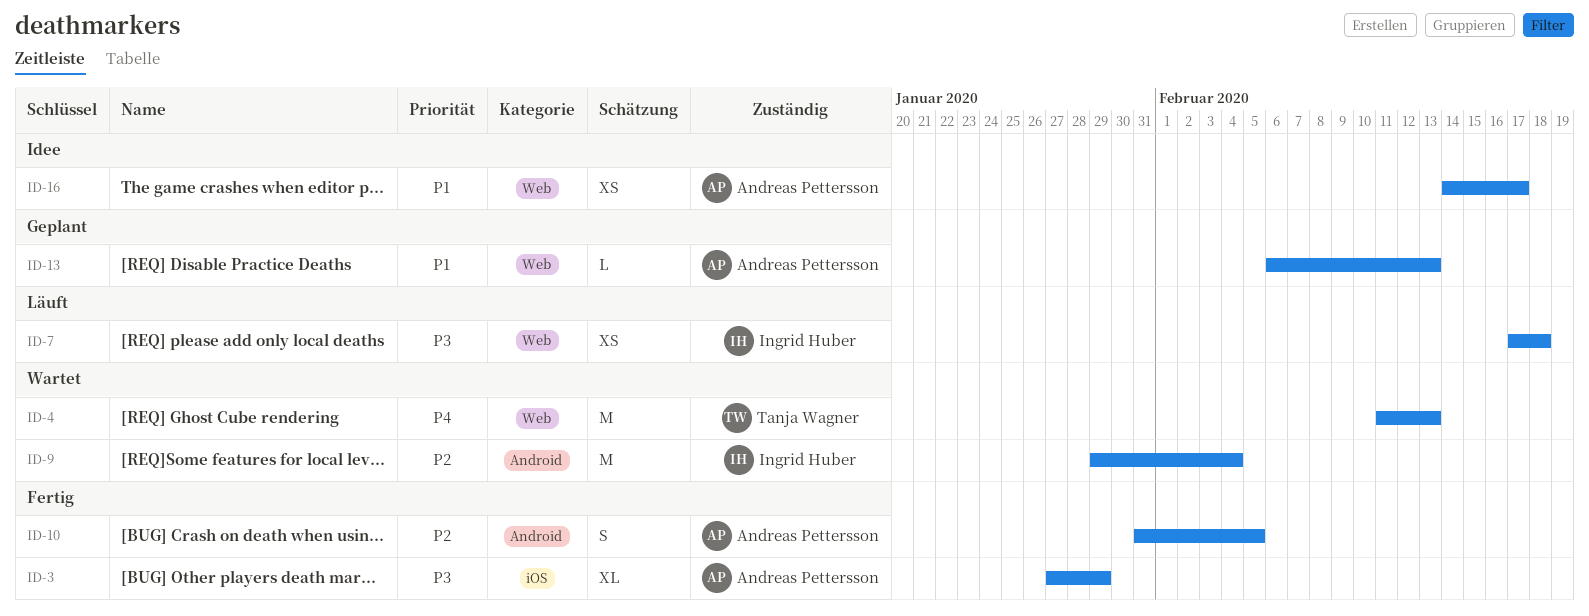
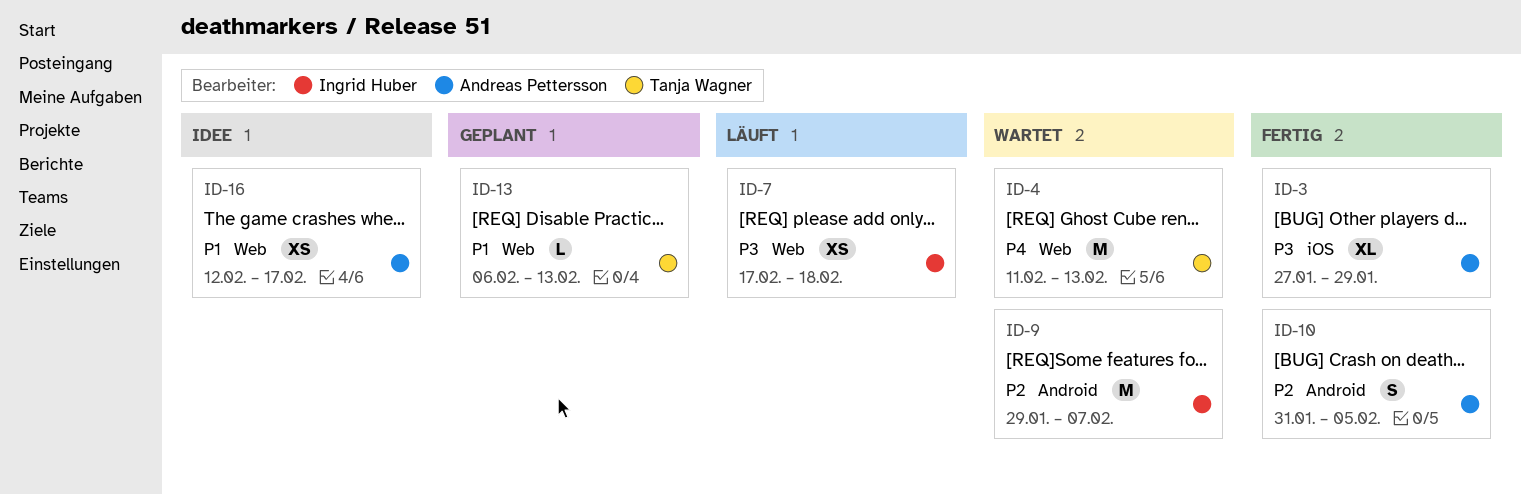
ID-9, due: Feb 4 -> Feb 7
ID-13, owner: Andreas Pettersson -> Tanja Wagner
ID-16, start: Feb 14 -> Feb 12

